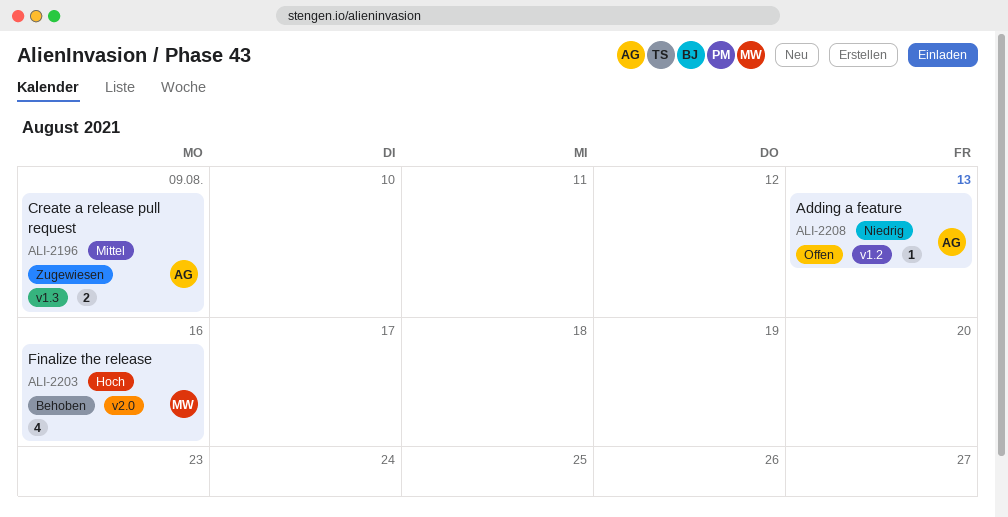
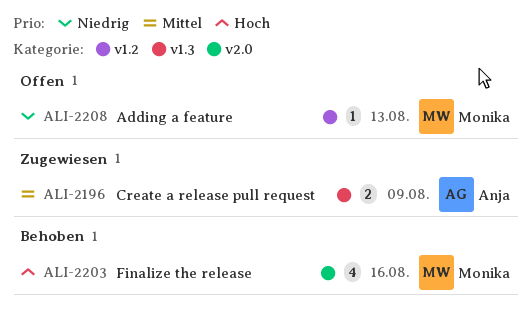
ALI-2208, owner: Anja -> Monika

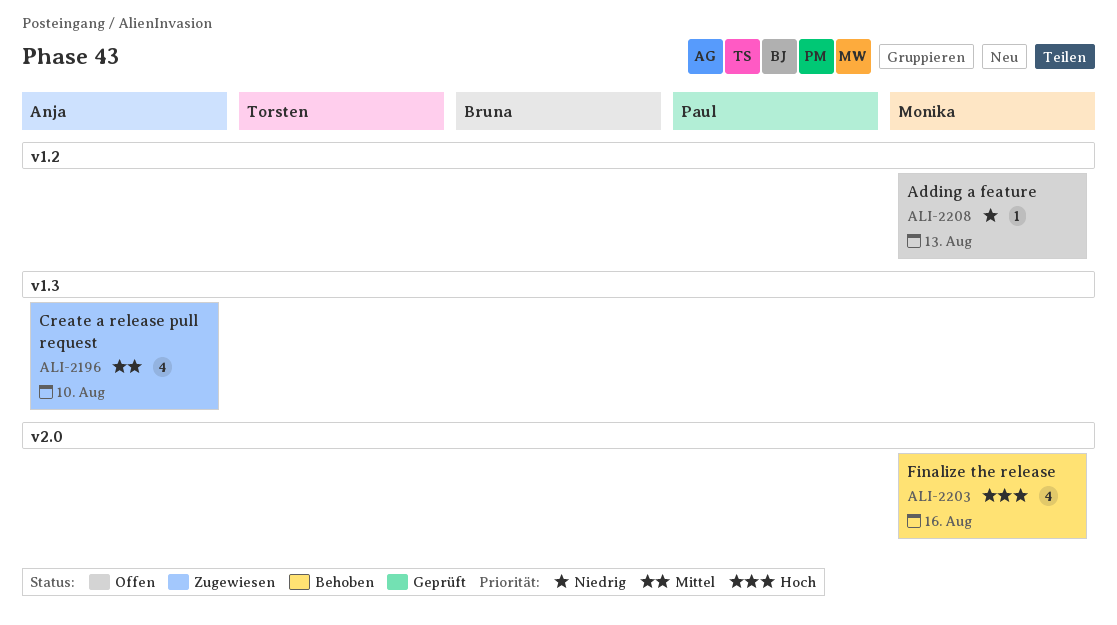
ALI-2196, estimate: 2 -> 4
ALI-2196, due: Aug 9 -> Aug 10

